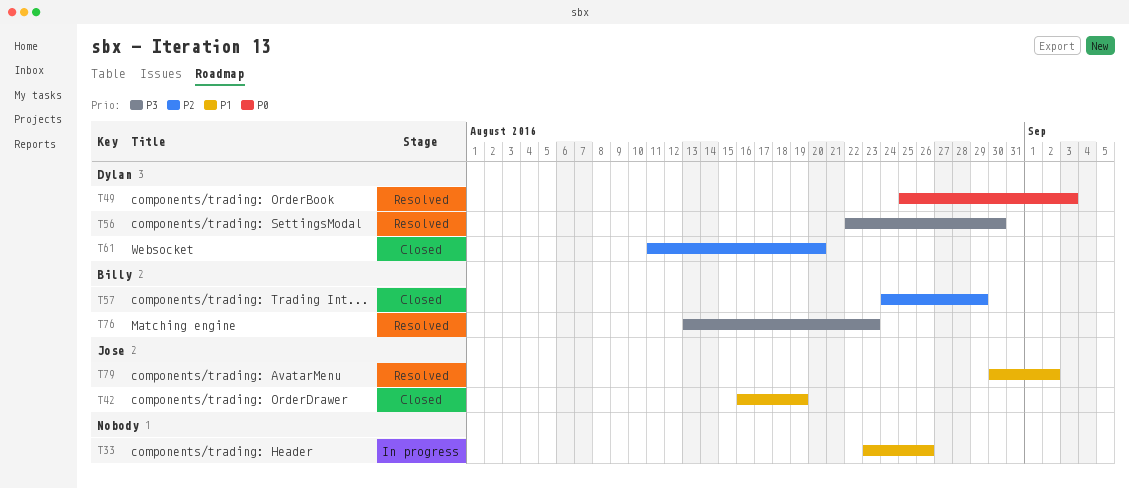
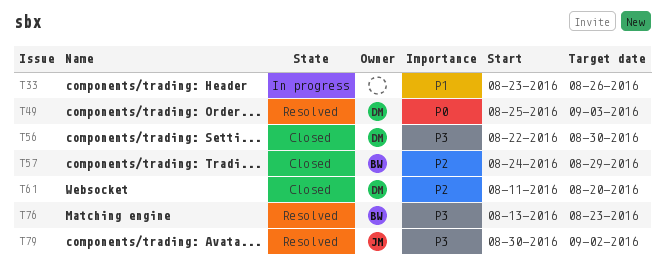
T42: present -> none
T56, status: Resolved -> Closed
T79, priority: P1 -> P3

